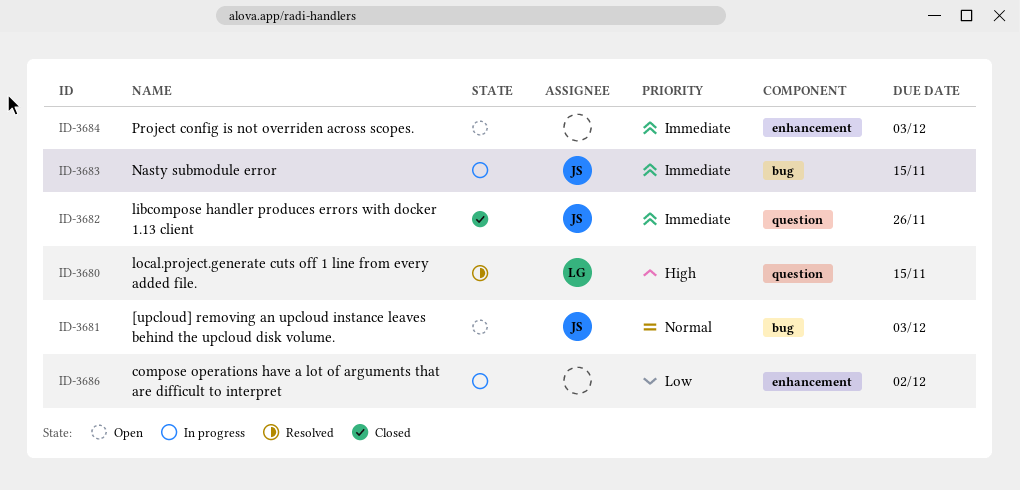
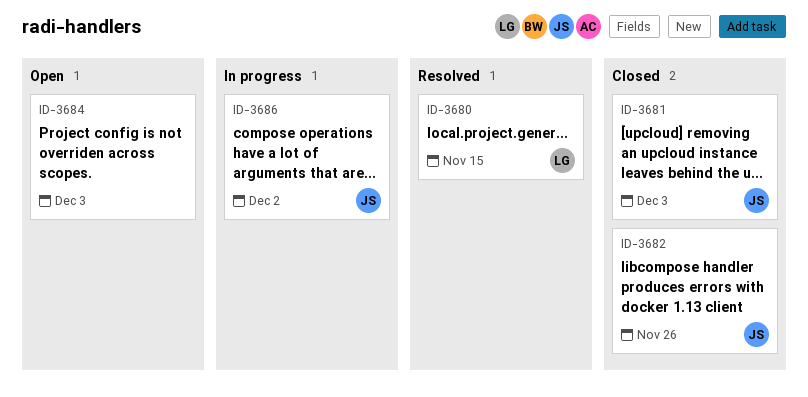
ID-3681, status: Open -> Closed
ID-3683: present -> none
ID-3686, owner: none -> JS

